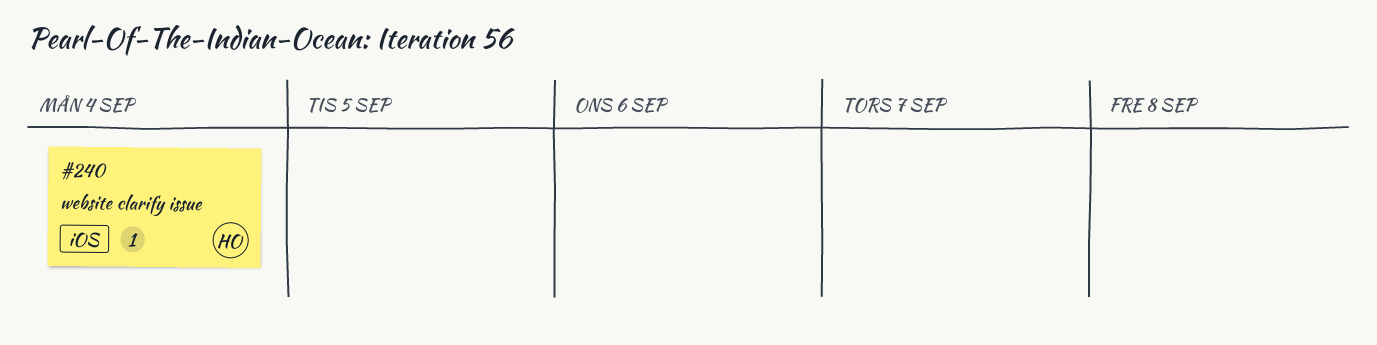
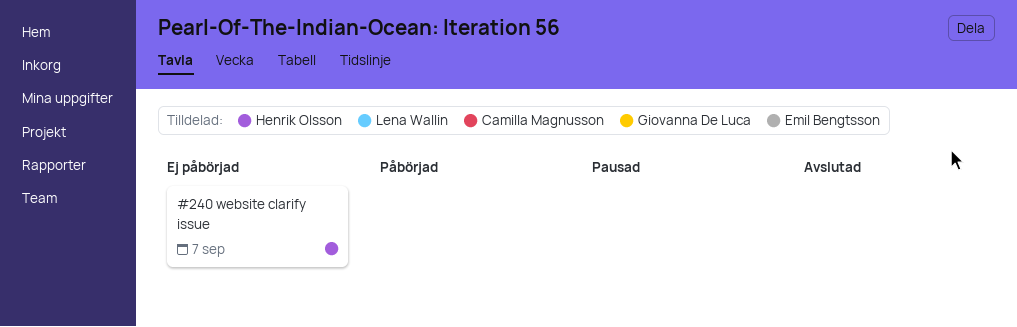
#240, due: Sep 4 -> Sep 7

